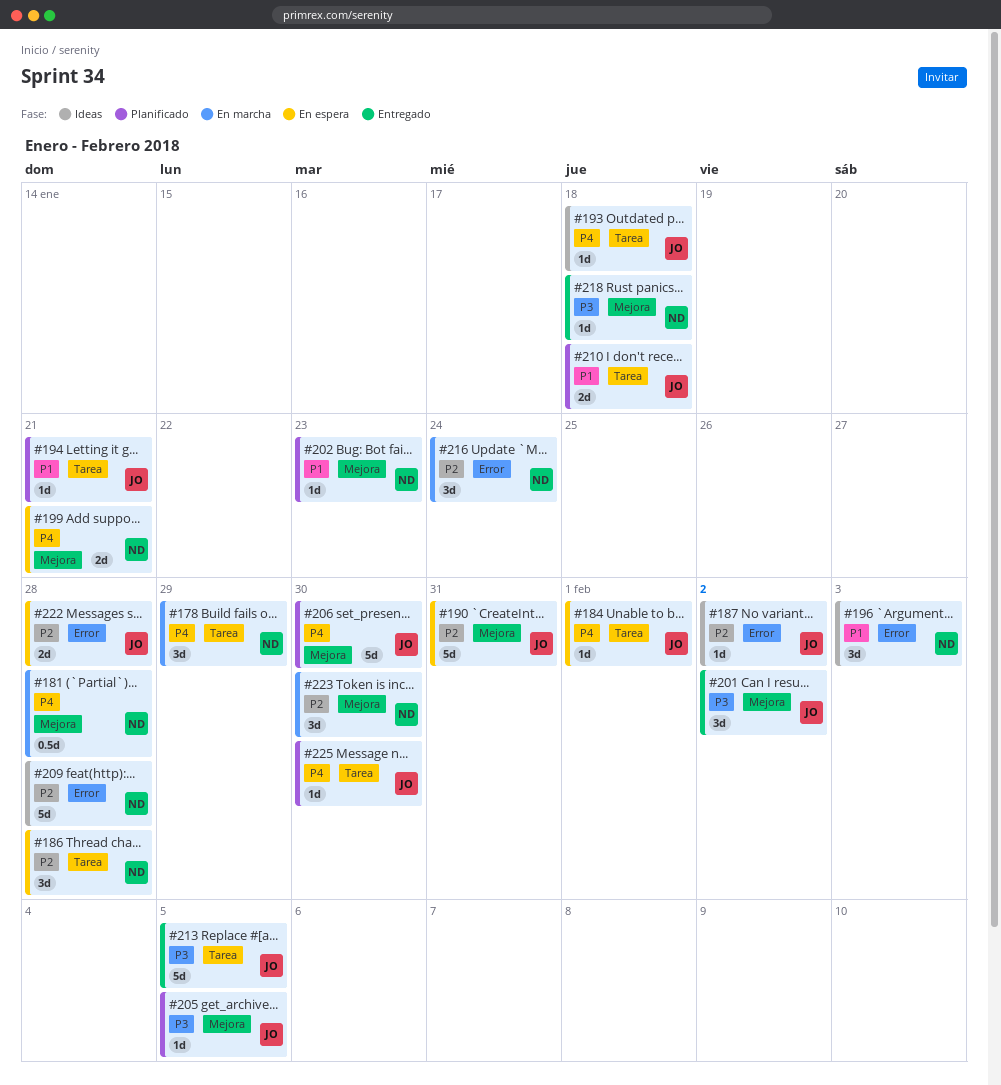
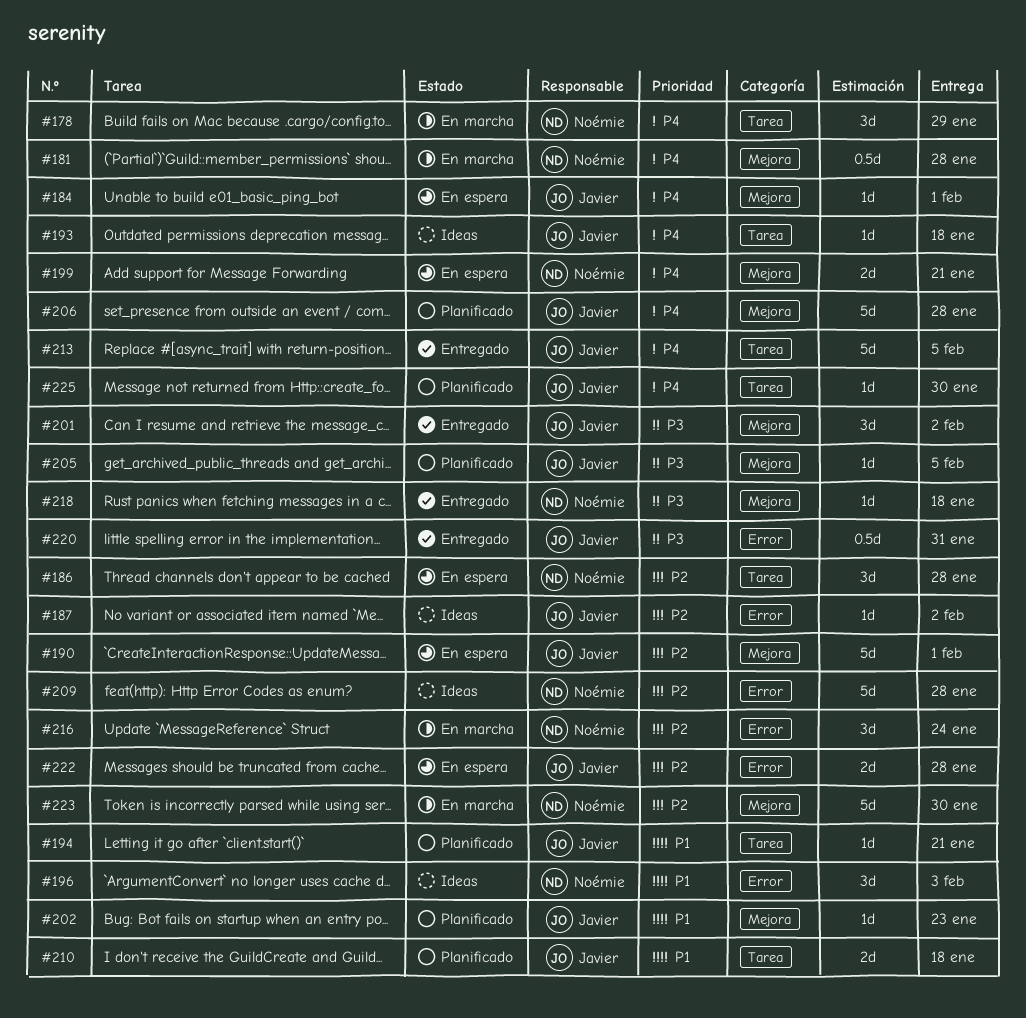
#184, label: Tarea -> Mejora
#190, due: Jan 31 -> Feb 1
#202, owner: Noémie -> Javier
#206, due: Jan 30 -> Jan 28
#213, priority: P3 -> P4
#220: none -> present
#223, estimate: 3d -> 5d

